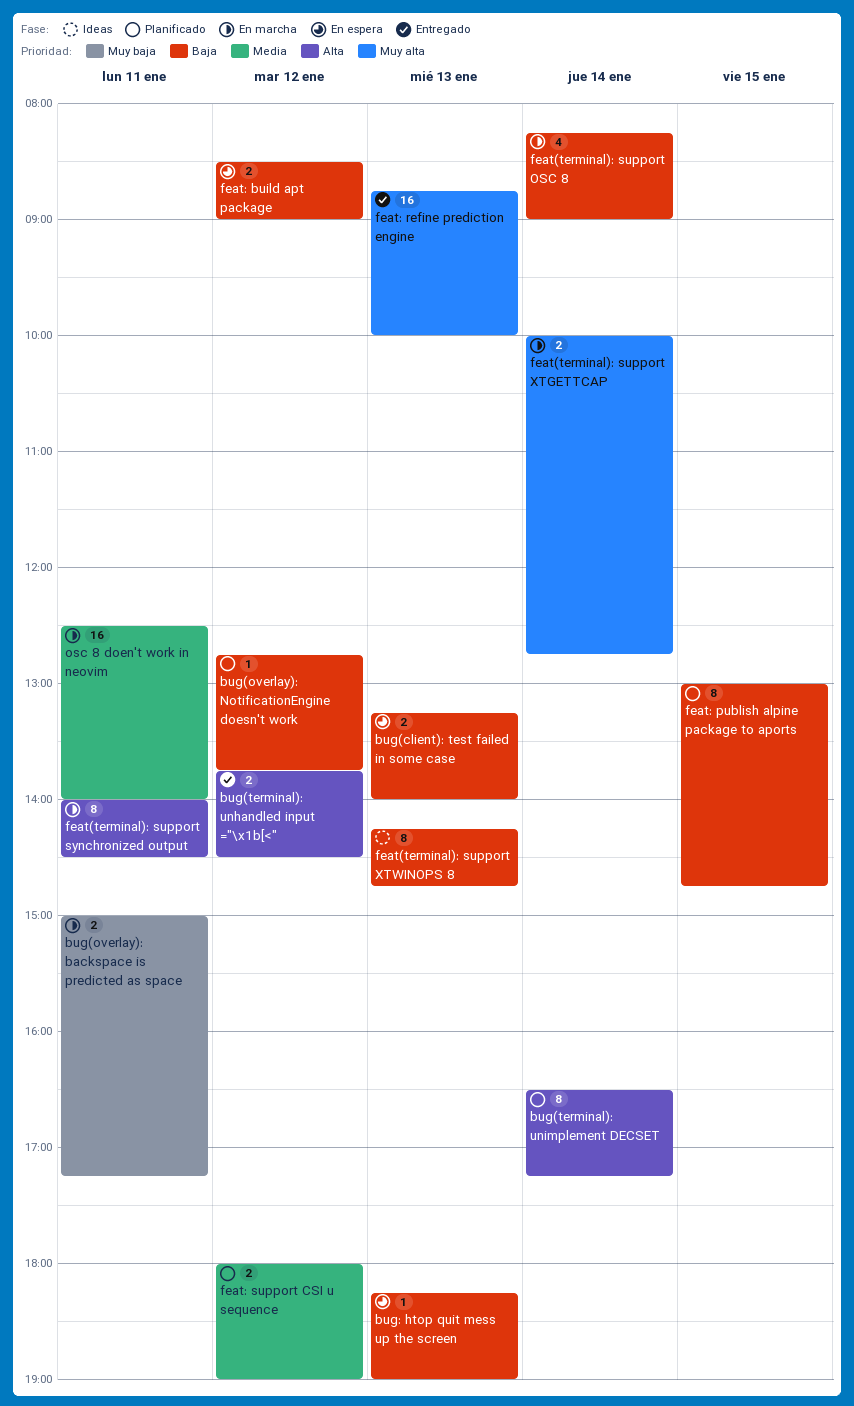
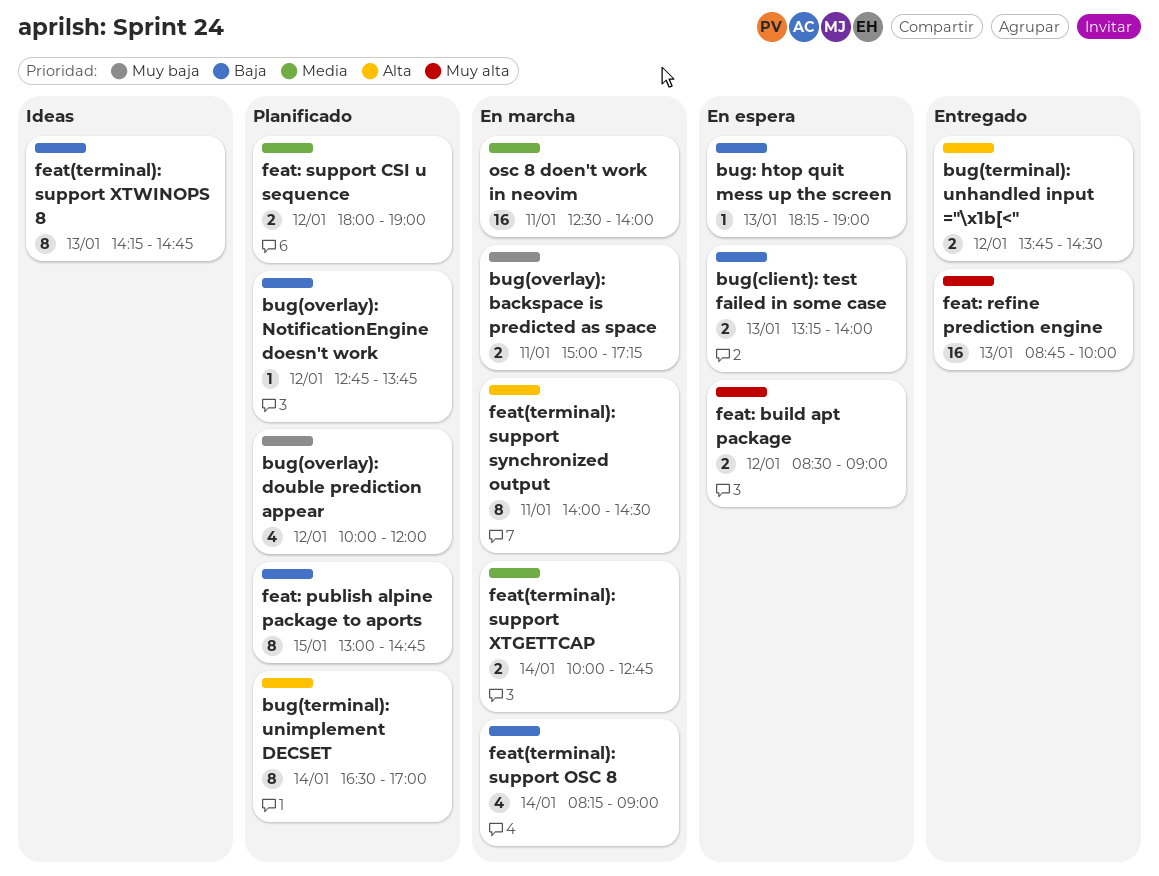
bug(overlay): double prediction appear: none -> present
bug(terminal): unimplement DECSET, ends: 17:15 -> 17:00
feat(terminal): support XTGETTCAP, priority: Muy alta -> Media
feat: build apt package, priority: Baja -> Muy alta

